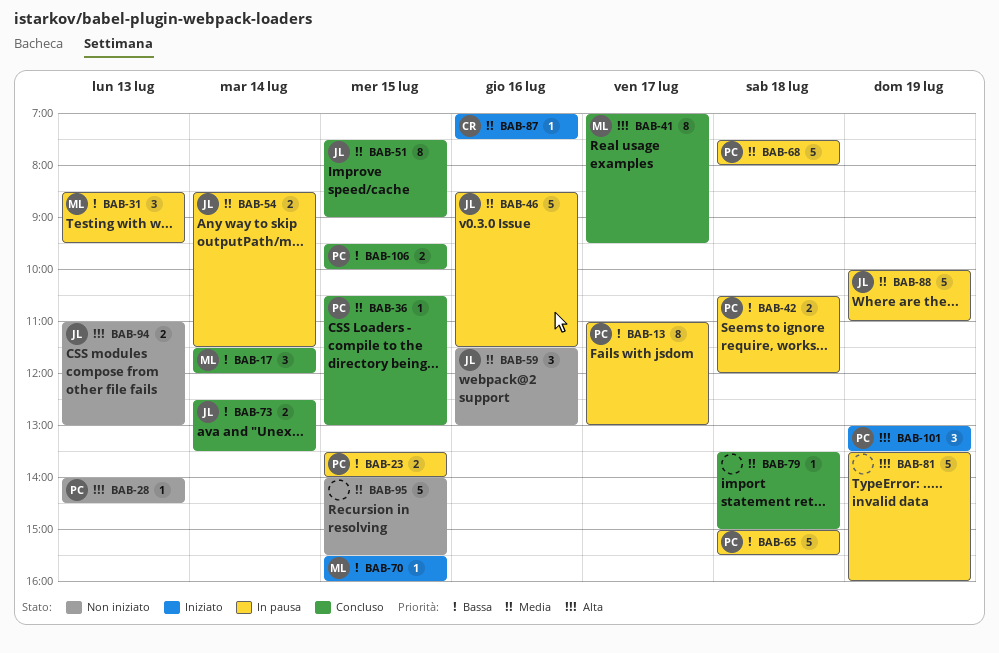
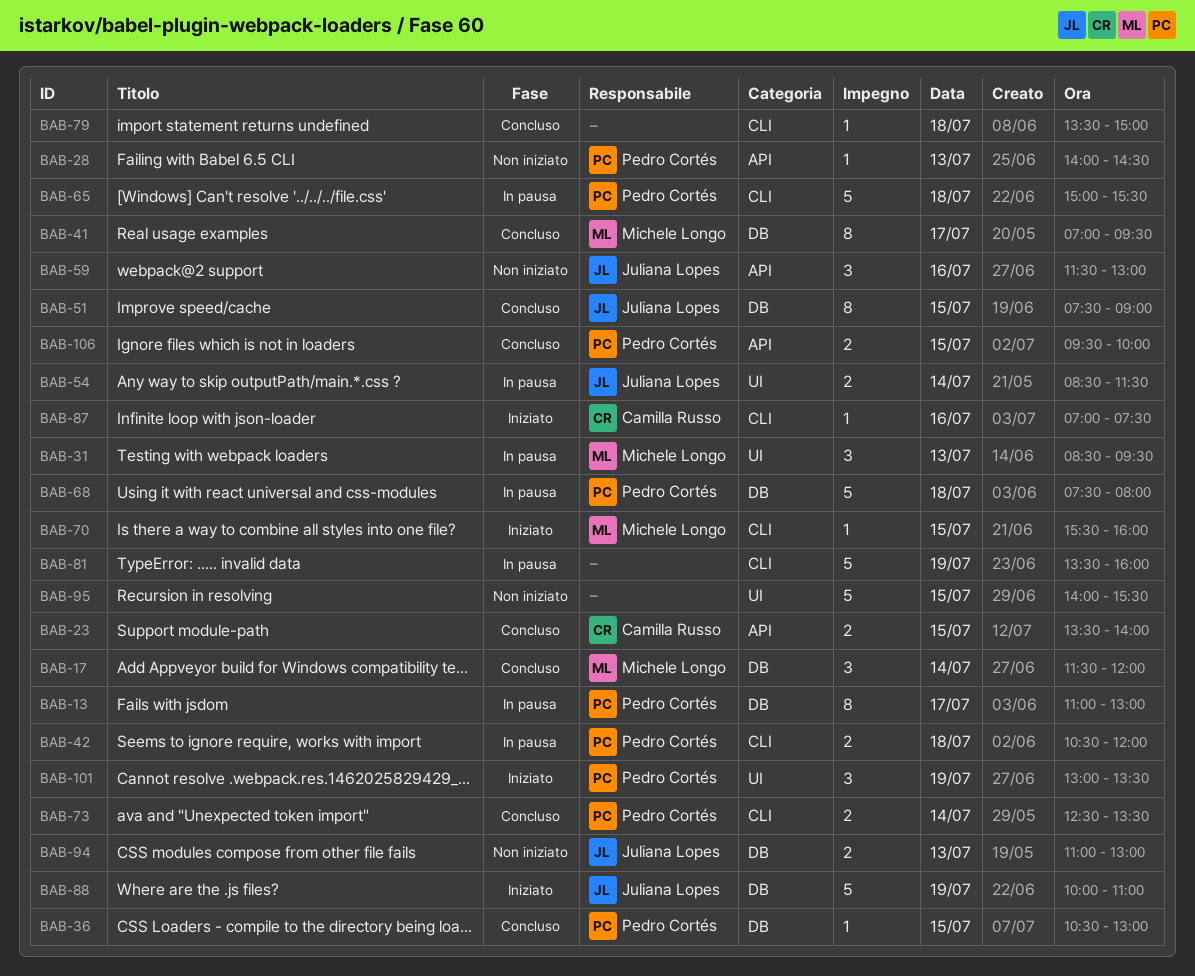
BAB-23, status: In pausa -> Concluso
BAB-23, owner: Pedro Cortés -> Camilla Russo
BAB-46: present -> none
BAB-73, owner: Juliana Lopes -> Pedro Cortés
BAB-88, status: In pausa -> Iniziato

